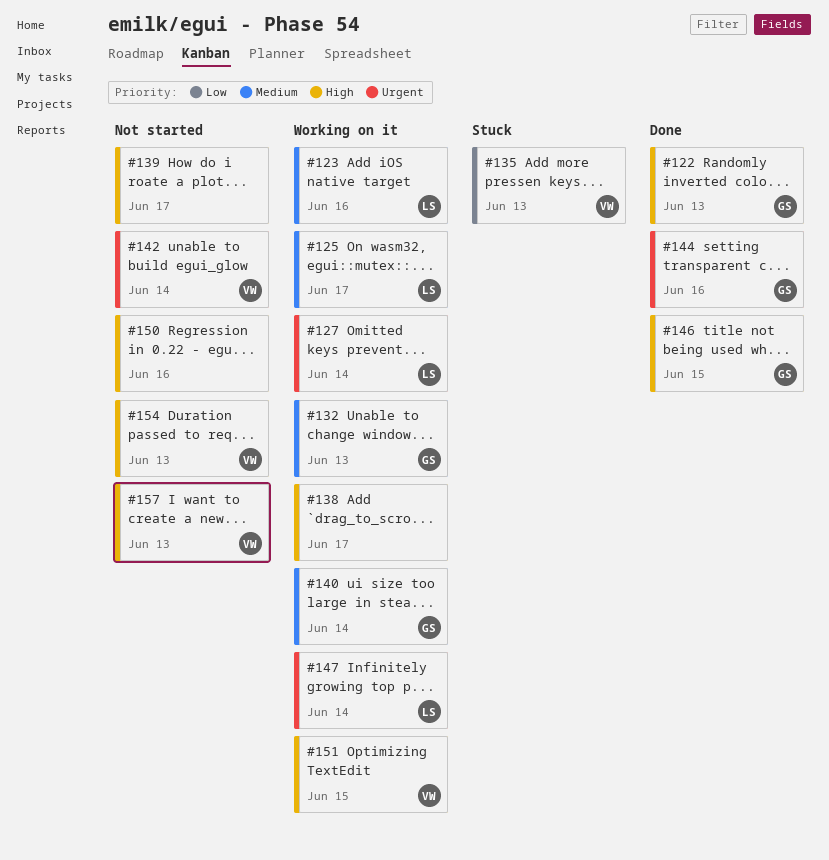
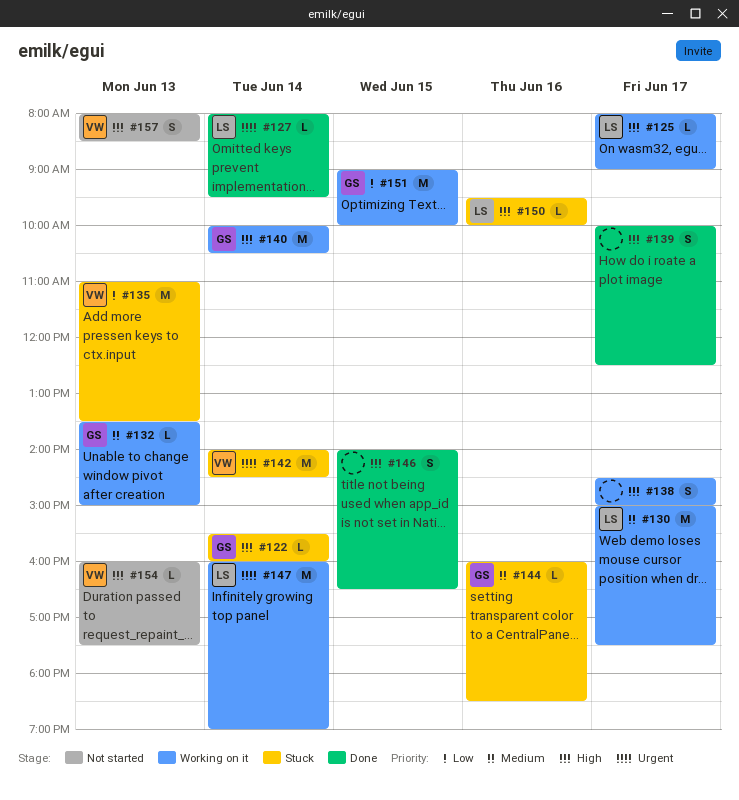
#122, status: Done -> Stuck
#122, day: Jun 13 -> Jun 14
#123: present -> none
#125, priority: Medium -> High
#127, status: Working on it -> Done
#130: none -> present
#139, status: Not started -> Done
#140, priority: Medium -> High
#142, status: Not started -> Stuck
#144, status: Done -> Stuck
#144, priority: Urgent -> Medium
#146, owner: GS -> none
#150, status: Not started -> Stuck
#150, owner: none -> LS
#151, owner: VW -> GS
#151, priority: High -> Low

